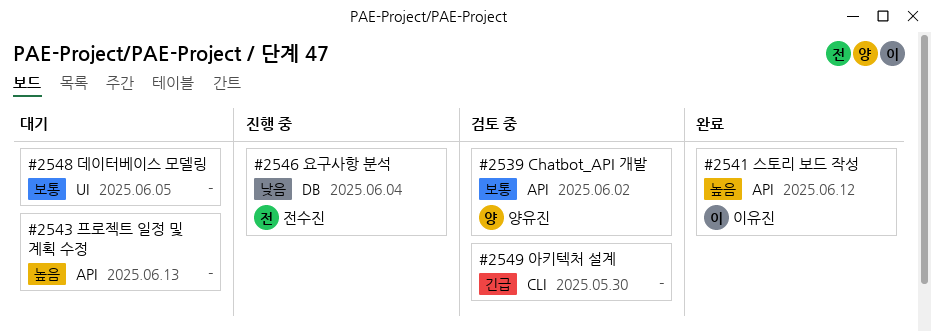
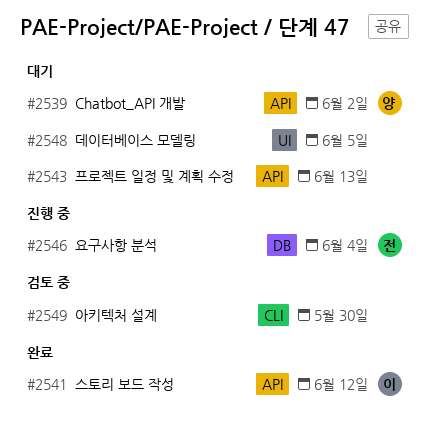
#2539, status: 검토 중 -> 대기

